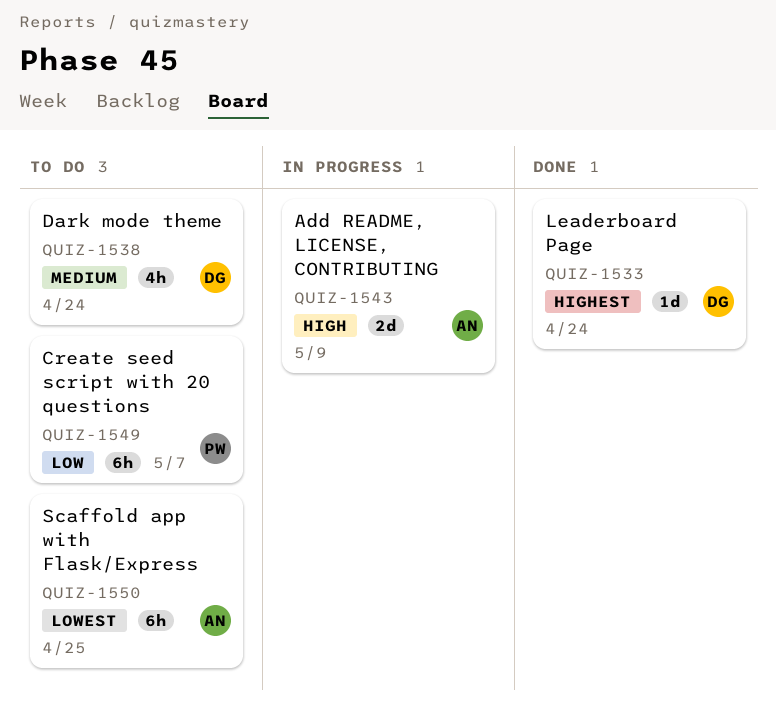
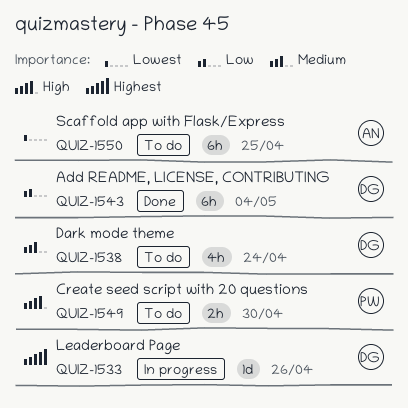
QUIZ-1533, status: Done -> In progress
QUIZ-1533, due: Apr 24 -> Apr 26
QUIZ-1543, status: In progress -> Done
QUIZ-1543, owner: AN -> DG
QUIZ-1543, priority: High -> Low
QUIZ-1543, estimate: 2d -> 6h
QUIZ-1543, due: May 9 -> May 4
QUIZ-1549, priority: Low -> High
QUIZ-1549, estimate: 6h -> 2h
QUIZ-1549, due: May 7 -> Apr 30

